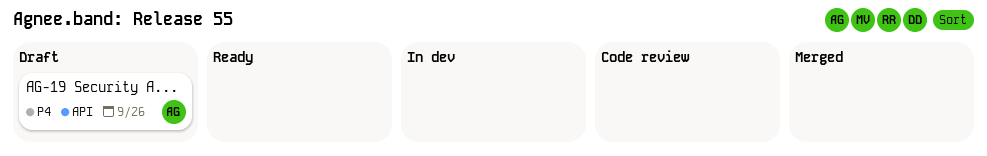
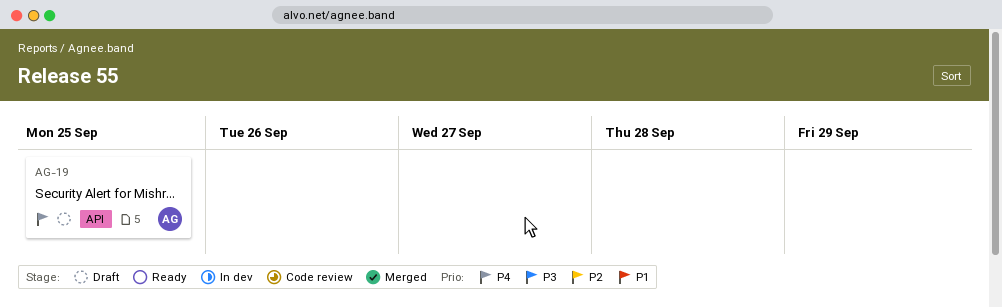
AG-19, due: Sep 26 -> Sep 25

